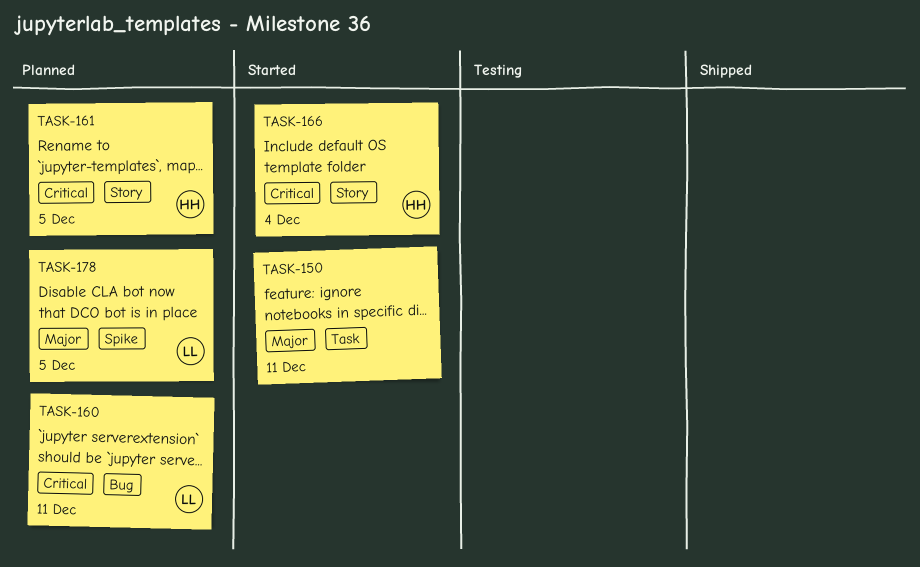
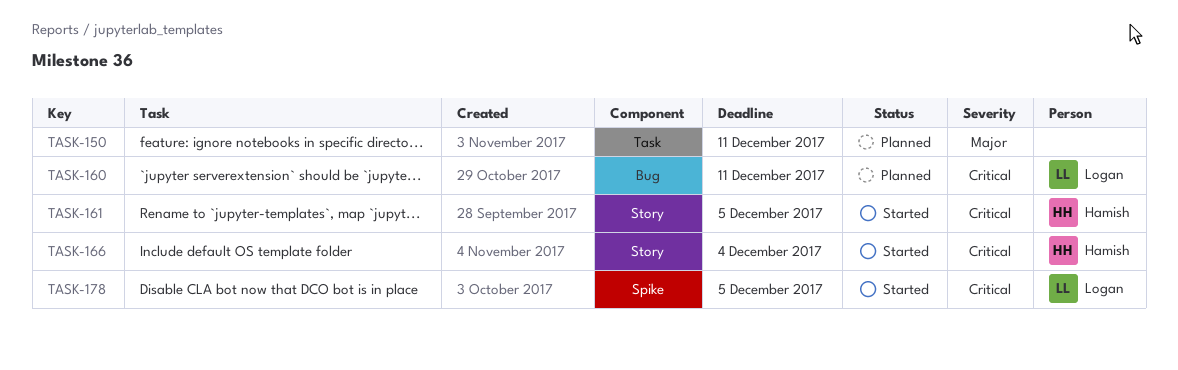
TASK-150, status: Started -> Planned
TASK-161, status: Planned -> Started
TASK-178, status: Planned -> Started
TASK-178, priority: Major -> Critical

